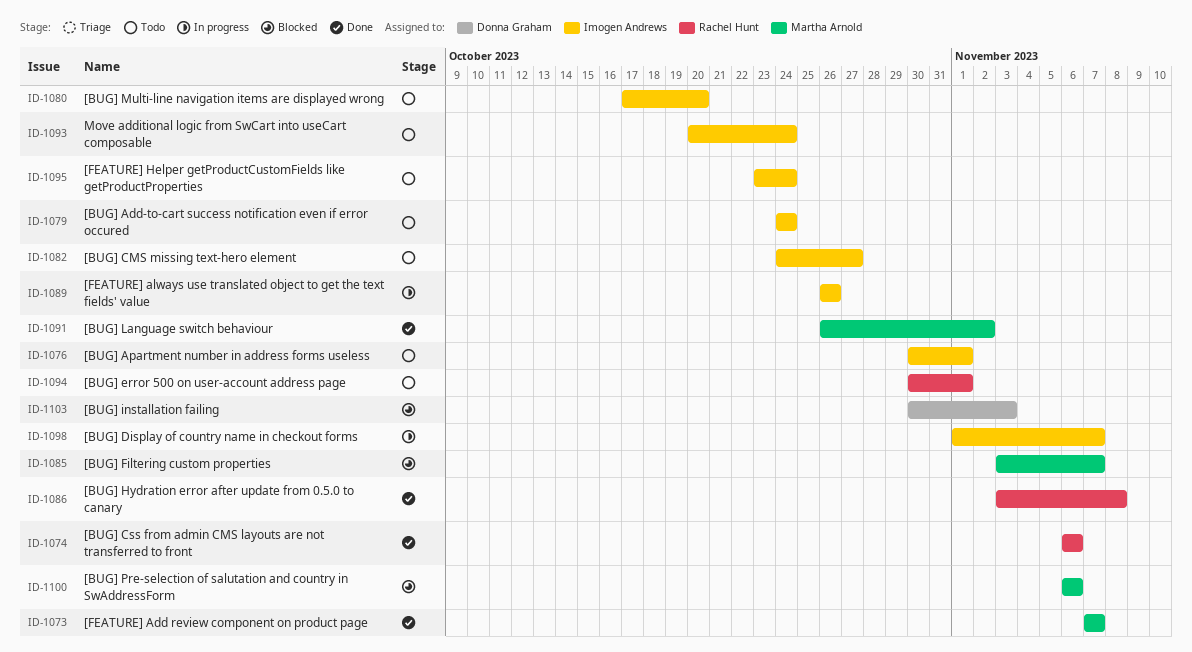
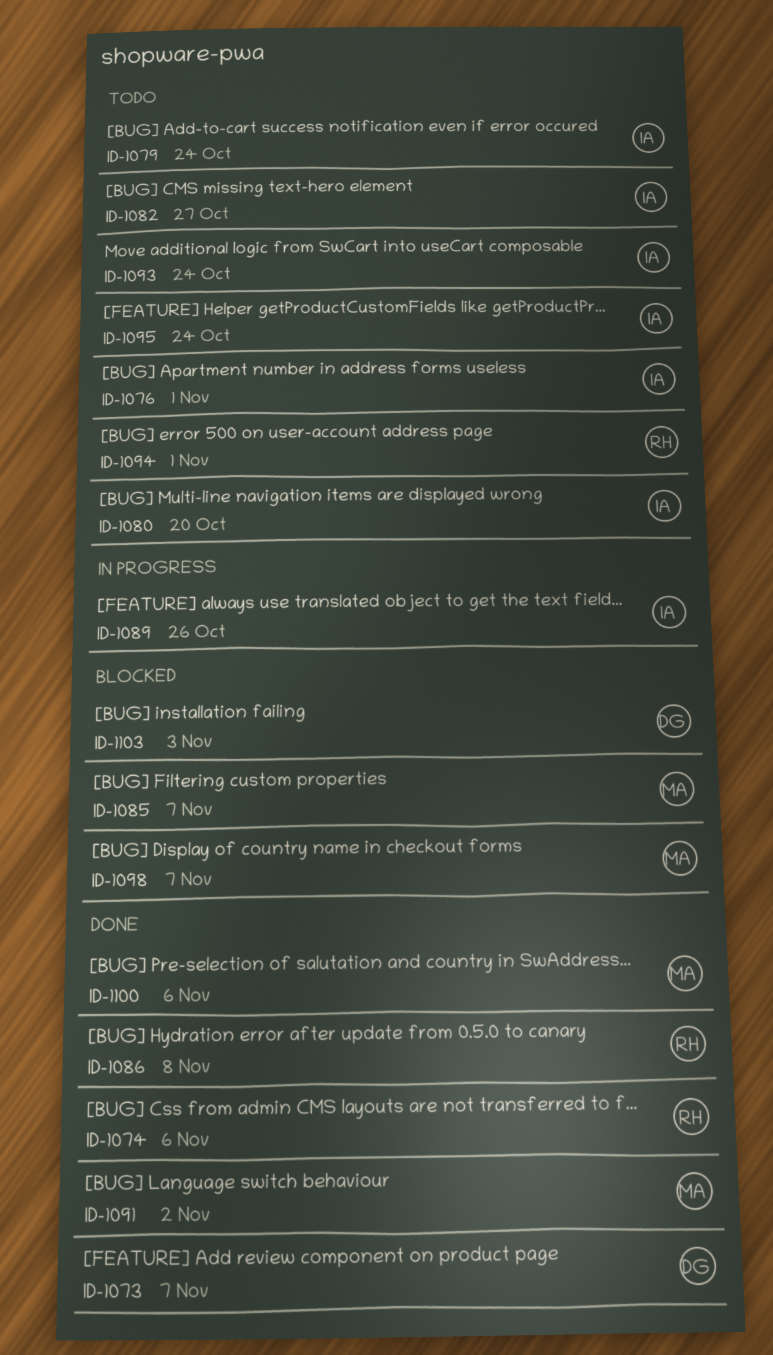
ID-1073, owner: Martha Arnold -> Donna Graham
ID-1098, status: In progress -> Blocked
ID-1098, owner: Imogen Andrews -> Martha Arnold
ID-1100, status: Blocked -> Done

